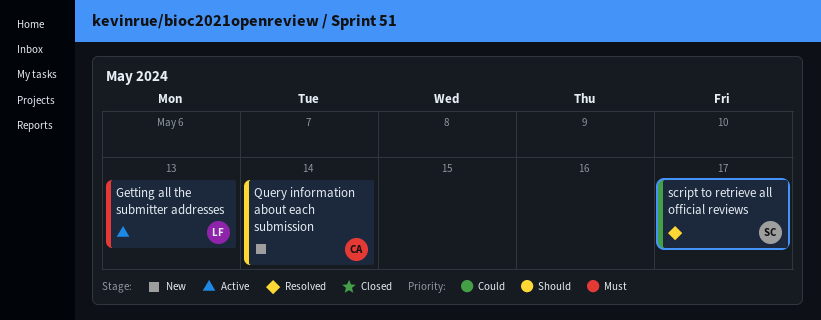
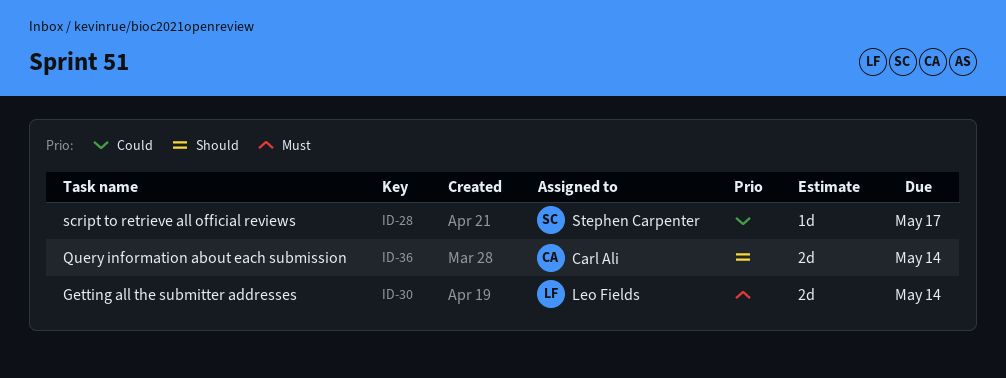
Getting all the submitter addresses, due: May 13 -> May 14

